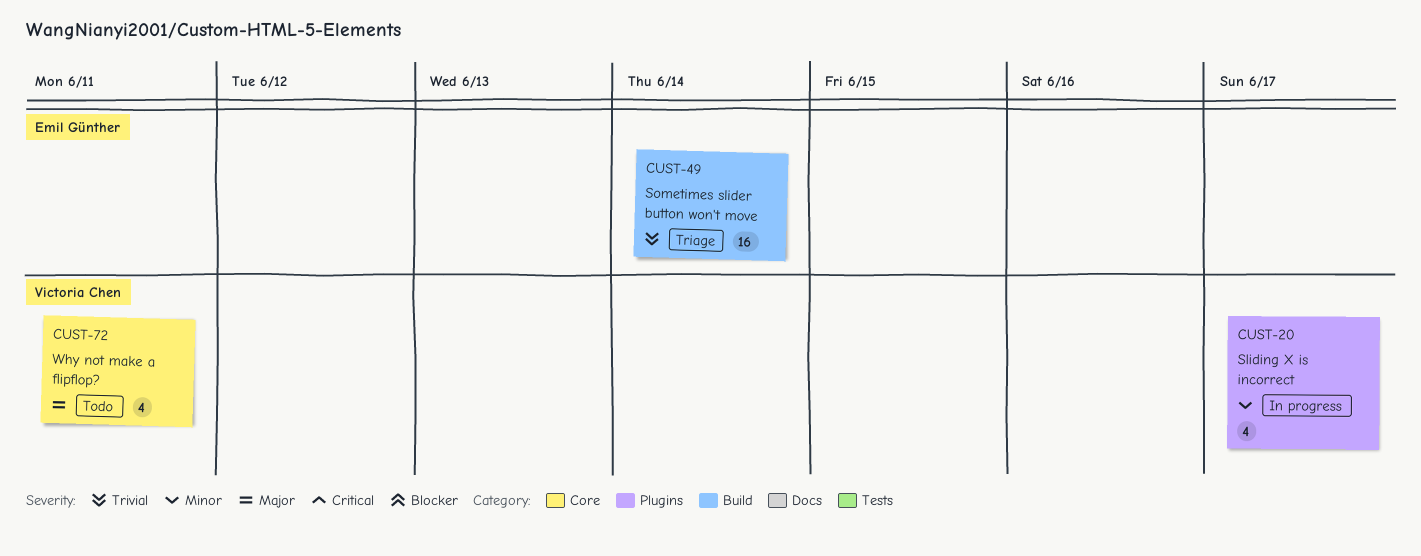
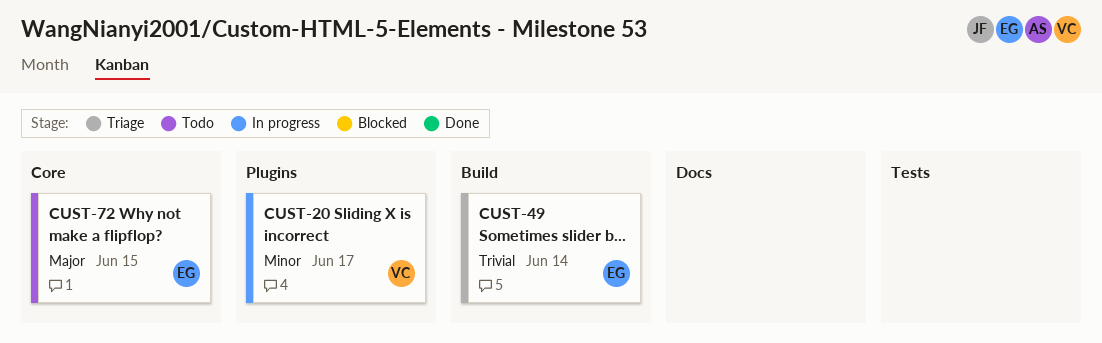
CUST-72, owner: Victoria Chen -> Emil Günther
CUST-72, due: Jun 11 -> Jun 15

